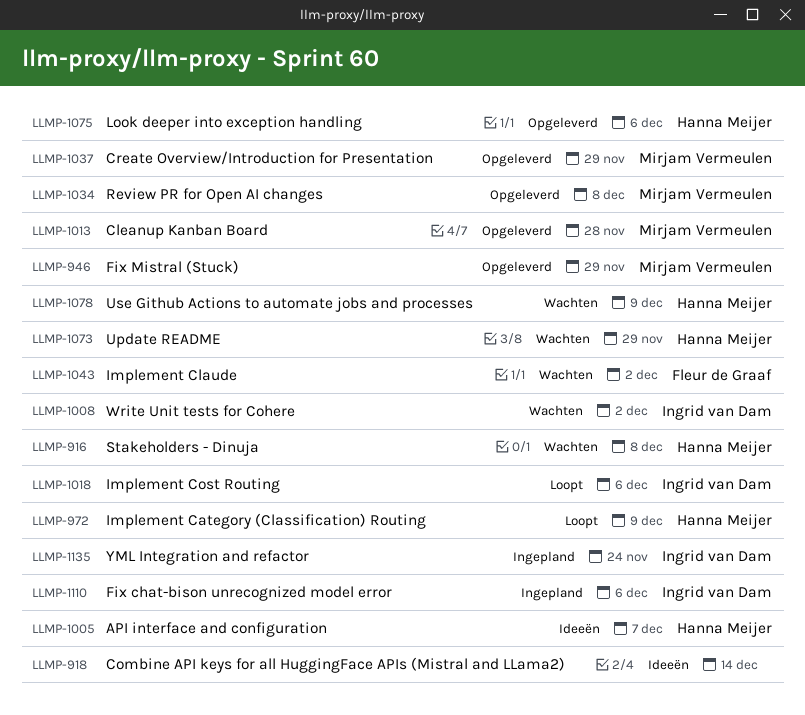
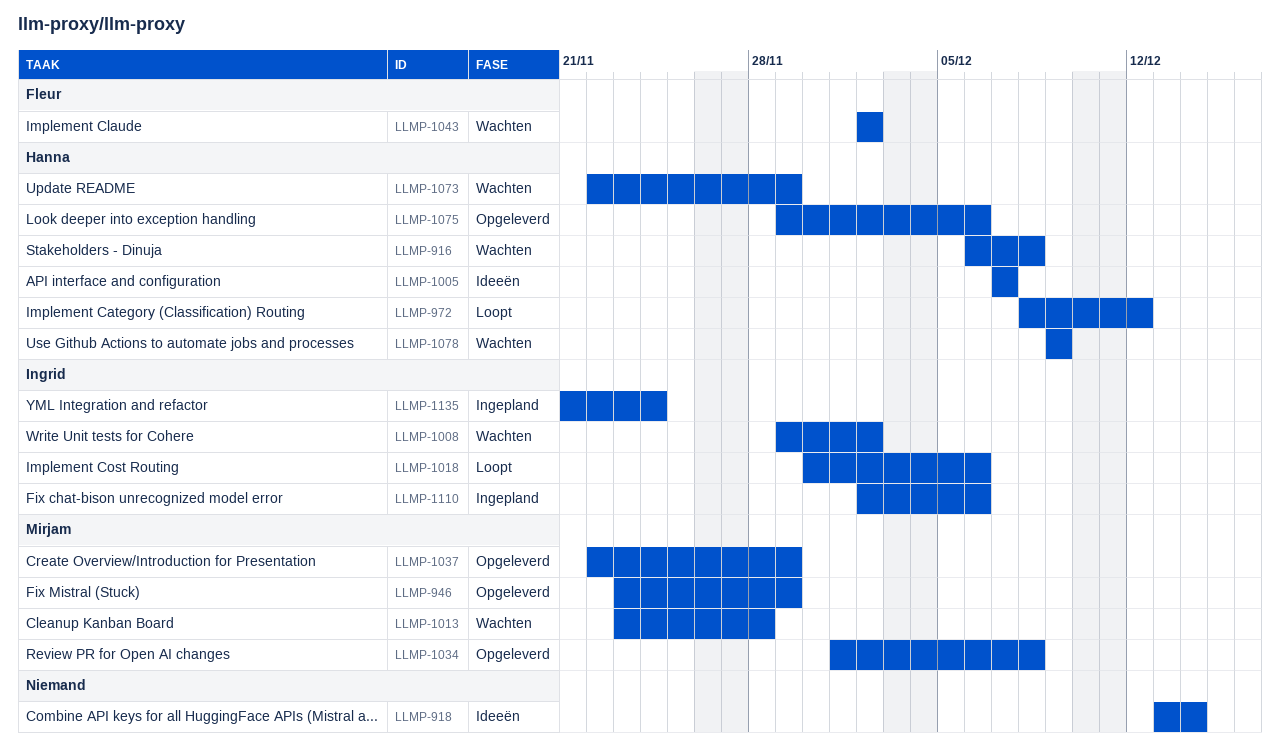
LLMP-972, due: Dec 9 -> Dec 12
LLMP-1013, status: Opgeleverd -> Wachten

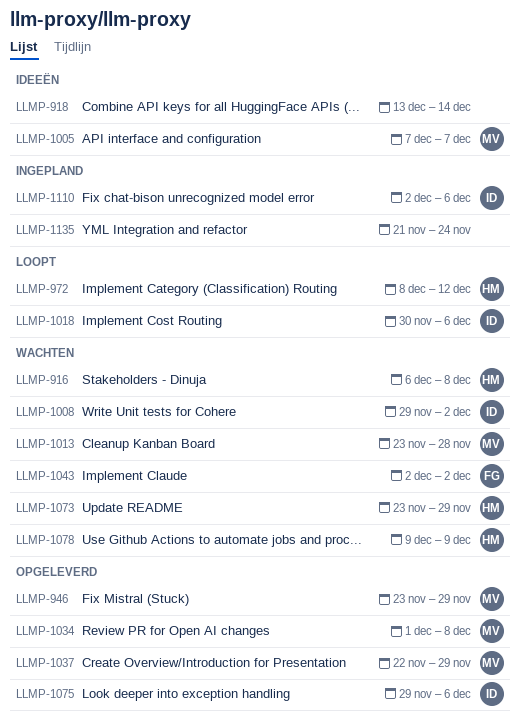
LLMP-1005, owner: Hanna -> Mirjam
LLMP-1073, start: Nov 22 -> Nov 23
LLMP-1075, owner: Hanna -> Ingrid
LLMP-1135, owner: Ingrid -> none

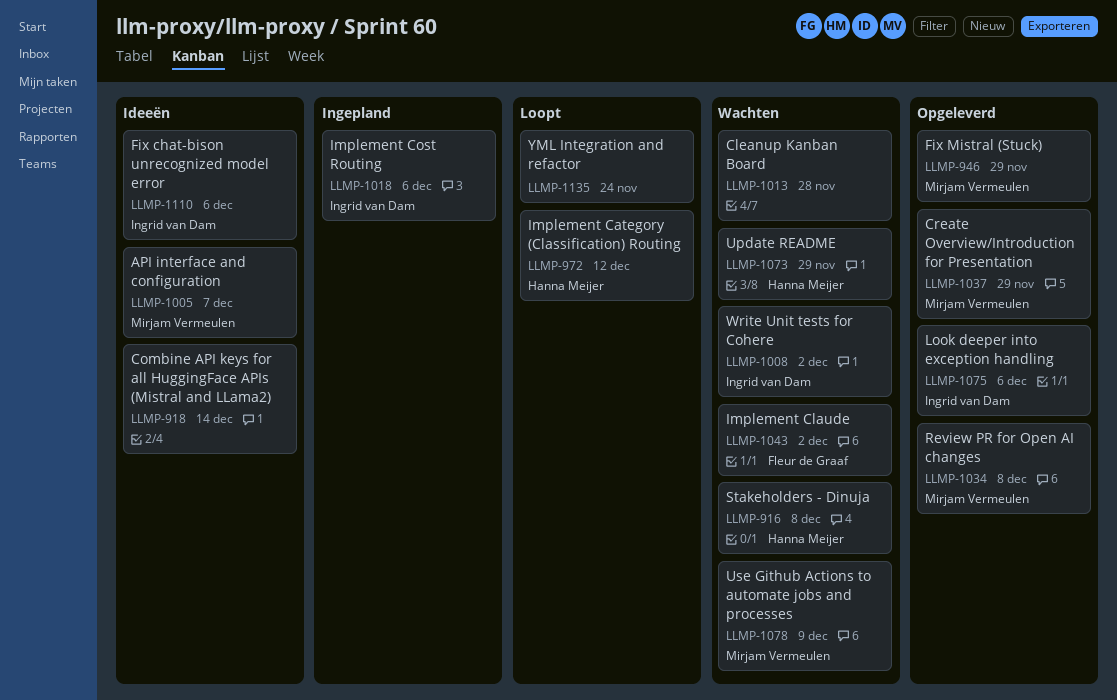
LLMP-1013, owner: Mirjam Vermeulen -> none
LLMP-1018, status: Loopt -> Ingepland
LLMP-1078, owner: Hanna Meijer -> Mirjam Vermeulen
LLMP-1110, status: Ingepland -> Ideeën
LLMP-1135, status: Ingepland -> Loopt

